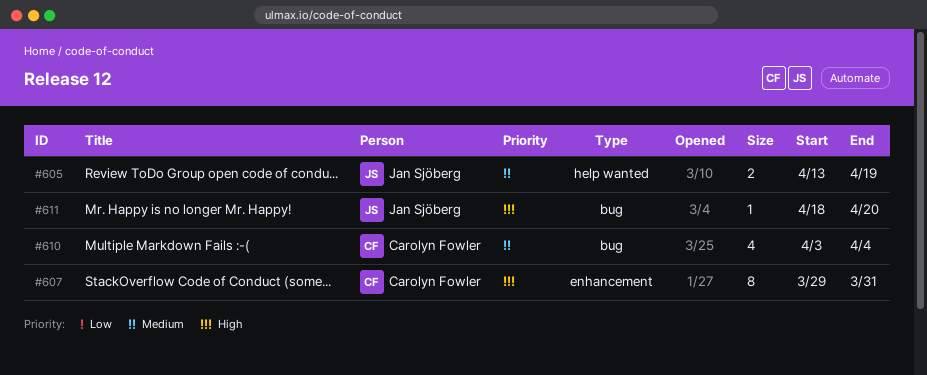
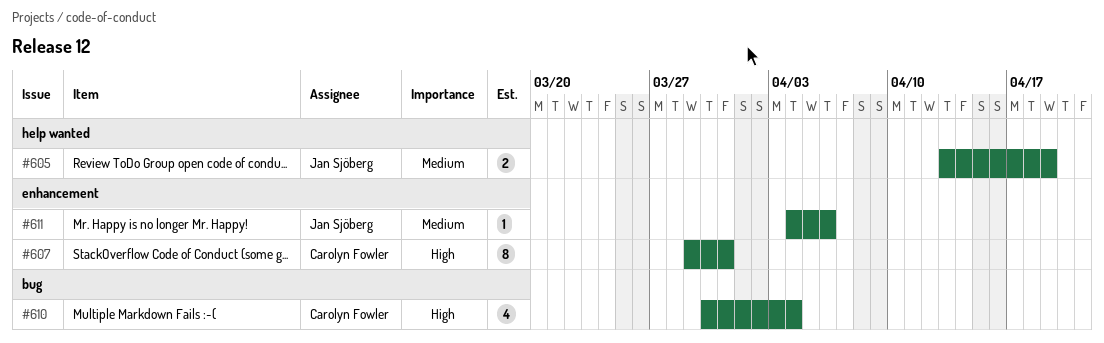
#610, priority: Medium -> High
#610, start: Apr 3 -> Mar 30
#611, priority: High -> Medium
#611, label: bug -> enhancement
#611, start: Apr 18 -> Apr 4
#611, due: Apr 20 -> Apr 6

